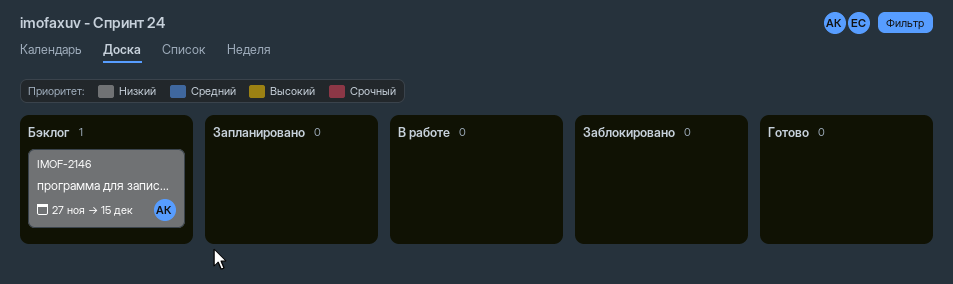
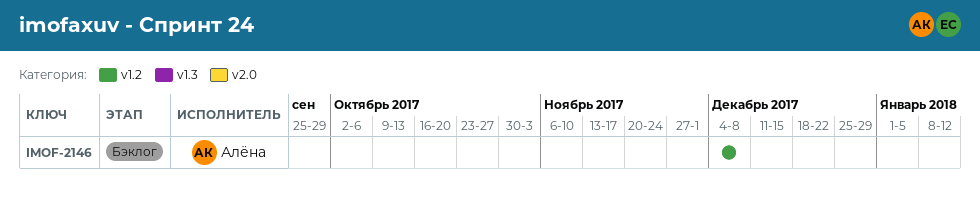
IMOF-2146, start: Nov 27 -> Dec 4
IMOF-2146, due: Dec 15 -> Dec 8

